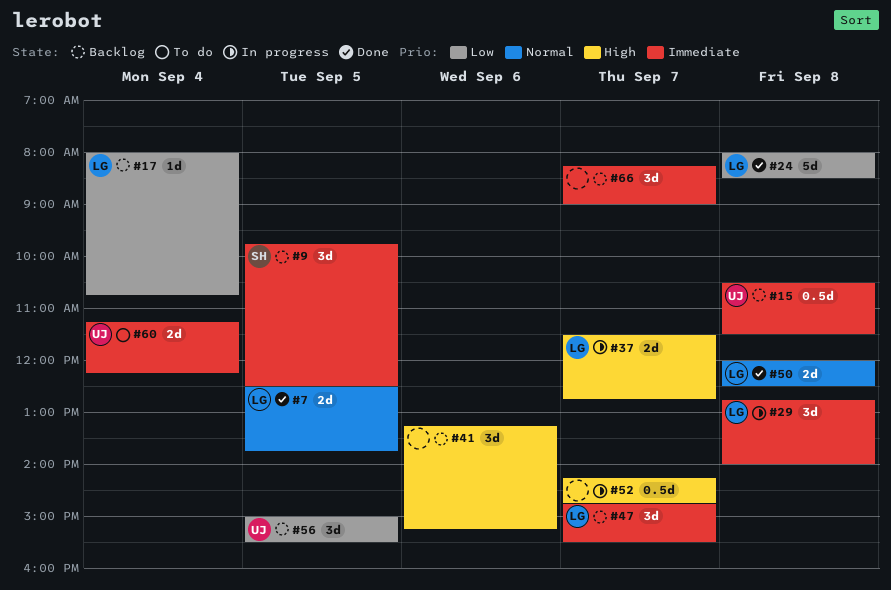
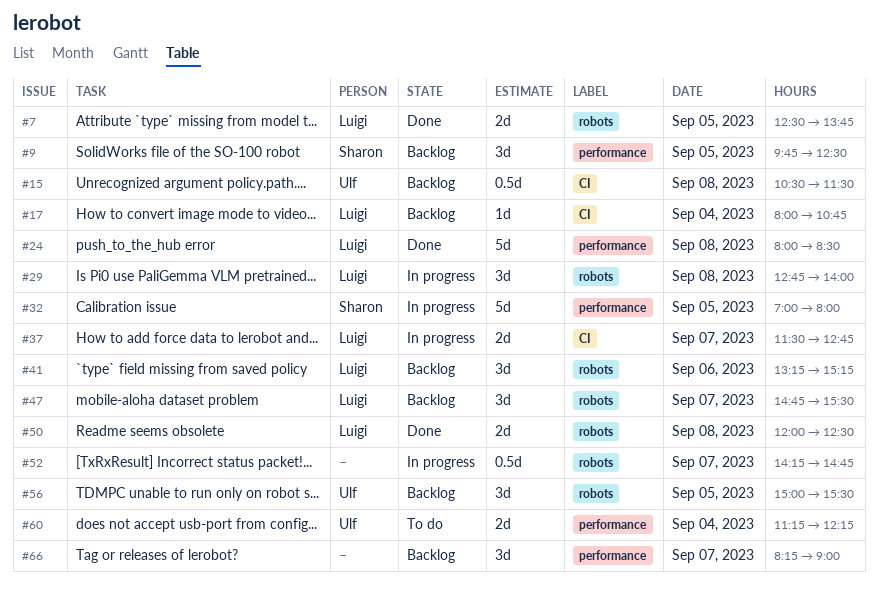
#32: none -> present
#41, owner: none -> Luigi

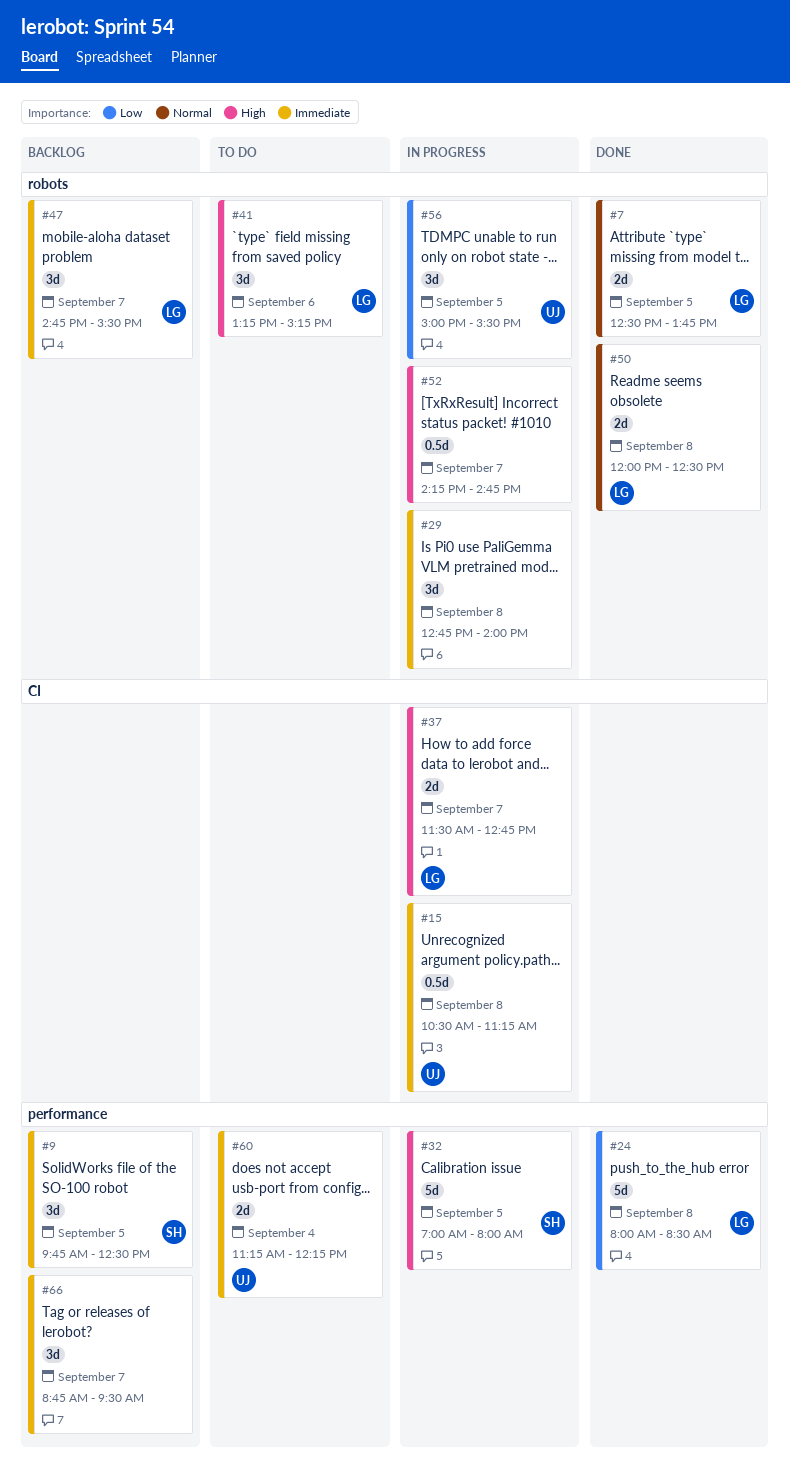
#15, status: Backlog -> In progress
#15, ends: 11:30 -> 11:15
#17: present -> none
#29, owner: Luigi -> none
#41, status: Backlog -> To do
#56, status: Backlog -> In progress
#66, begins: 08:15 -> 08:45
#66, ends: 09:00 -> 09:30

